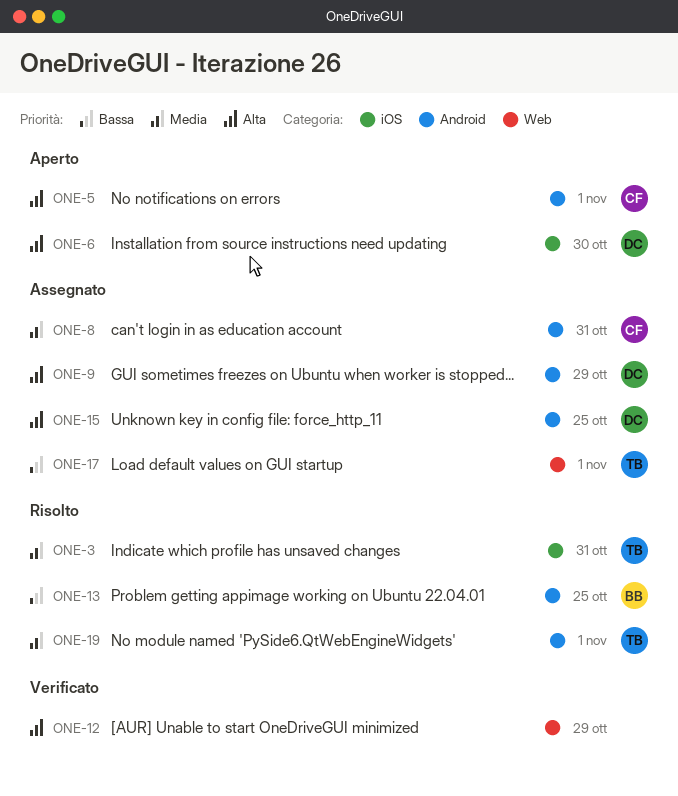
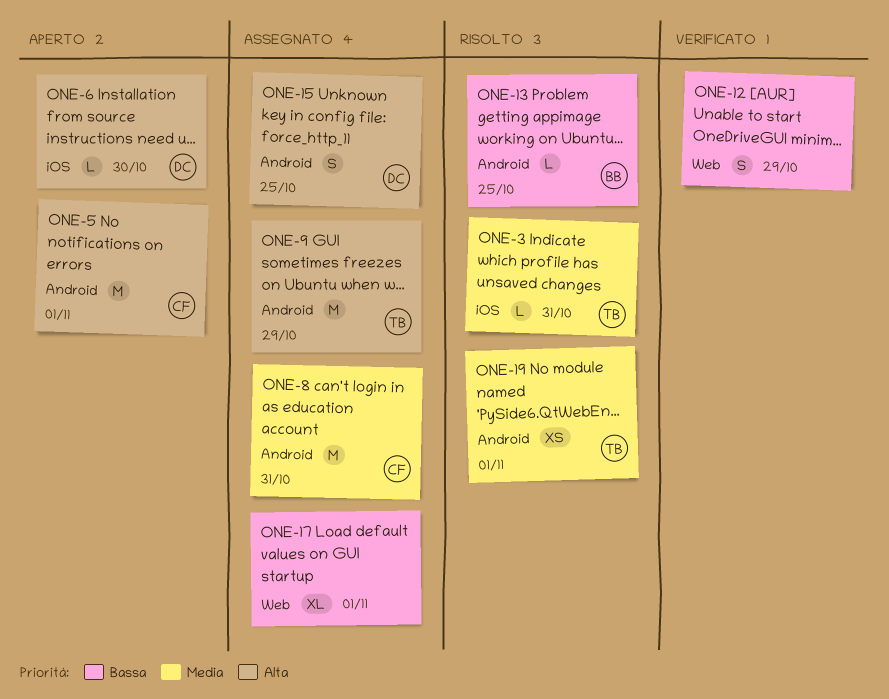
ONE-9, owner: DC -> TB
ONE-12, priority: Alta -> Bassa
ONE-17, owner: TB -> none

